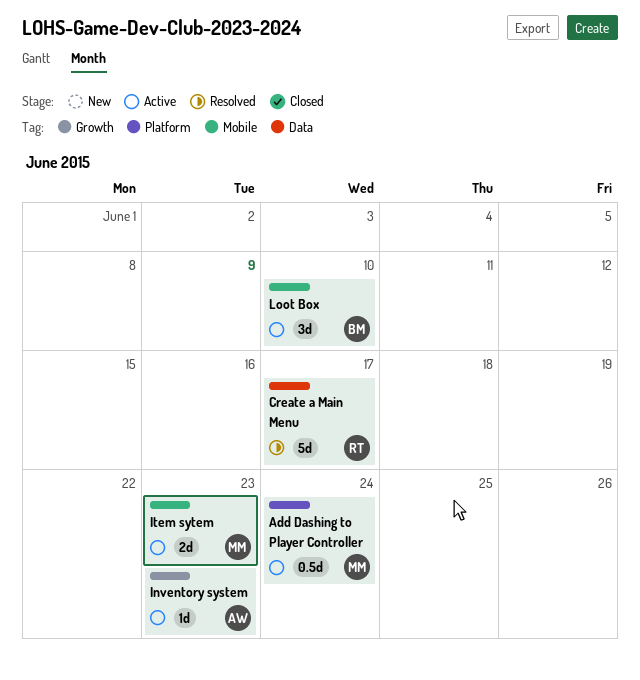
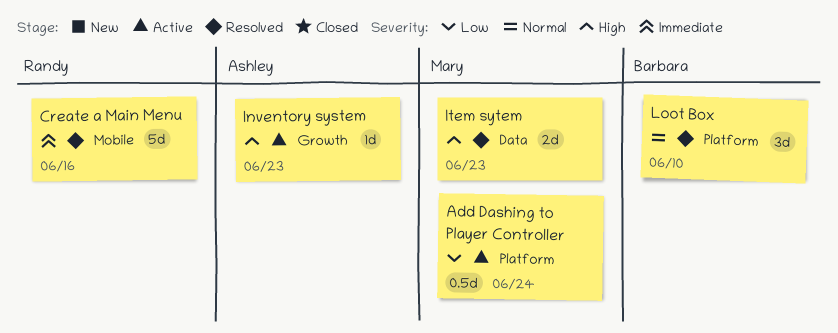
Create a Main Menu, label: Data -> Mobile
Create a Main Menu, due: Jun 17 -> Jun 16
Item sytem, status: Active -> Resolved
Item sytem, label: Mobile -> Data
Loot Box, status: Active -> Resolved
Loot Box, label: Mobile -> Platform

